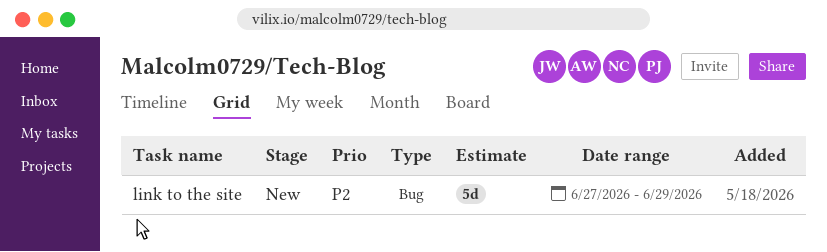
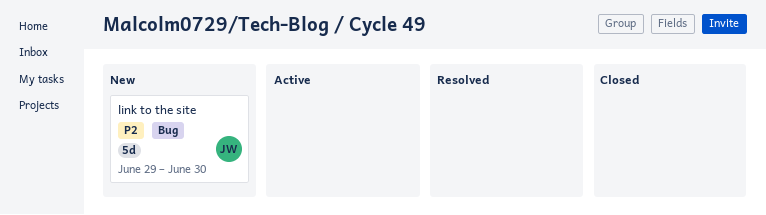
link to the site, start: Jun 27 -> Jun 29
link to the site, due: Jun 29 -> Jun 30

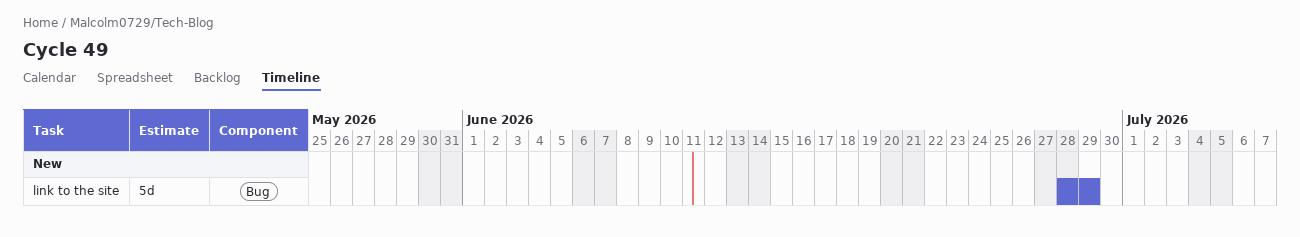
link to the site, start: Jun 29 -> Jun 28
link to the site, due: Jun 30 -> Jun 29

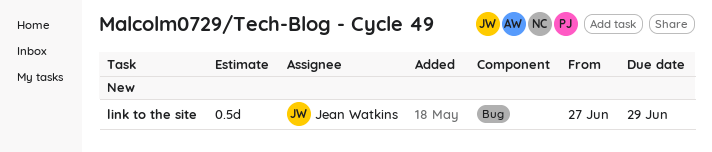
link to the site, estimate: 5d -> 0.5d
link to the site, start: Jun 28 -> Jun 27

